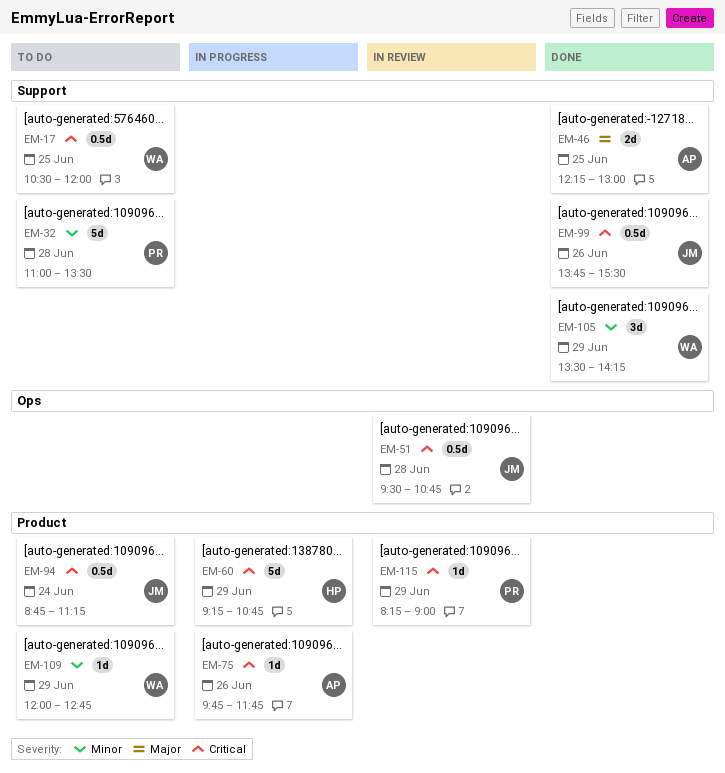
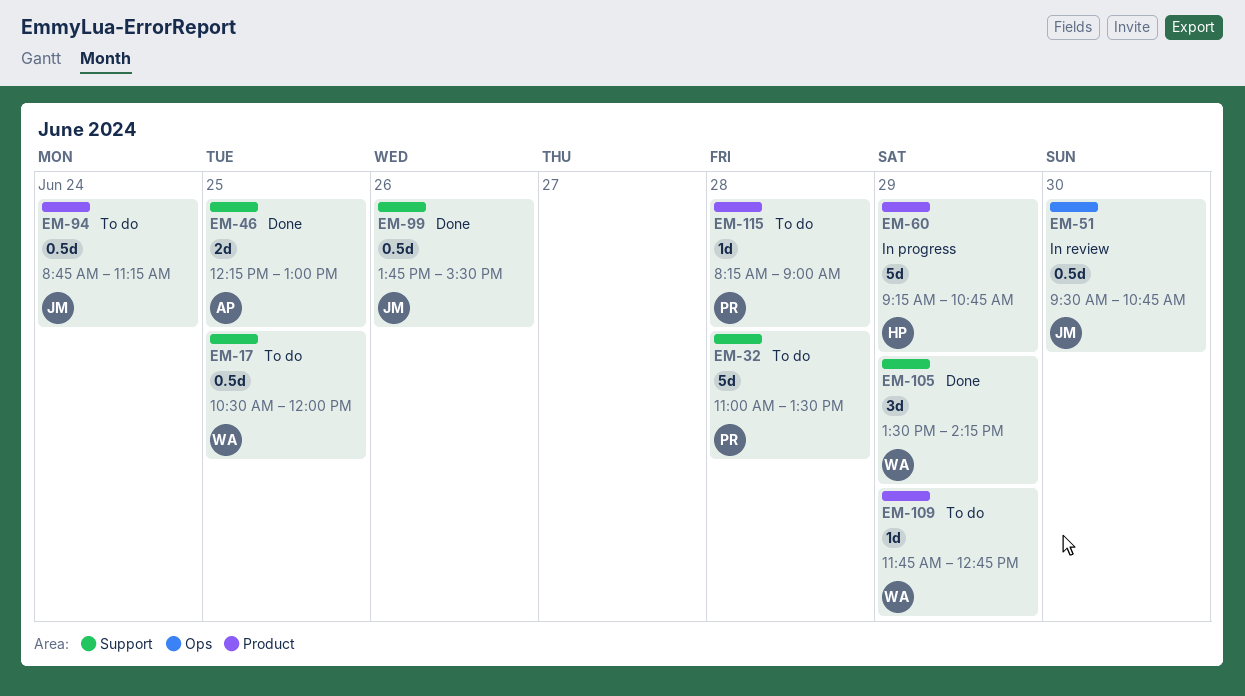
EM-51, day: Jun 28 -> Jun 30
EM-75: present -> none
EM-109, begins: 12:00 -> 11:45
EM-115, status: In review -> To do
EM-115, day: Jun 29 -> Jun 28

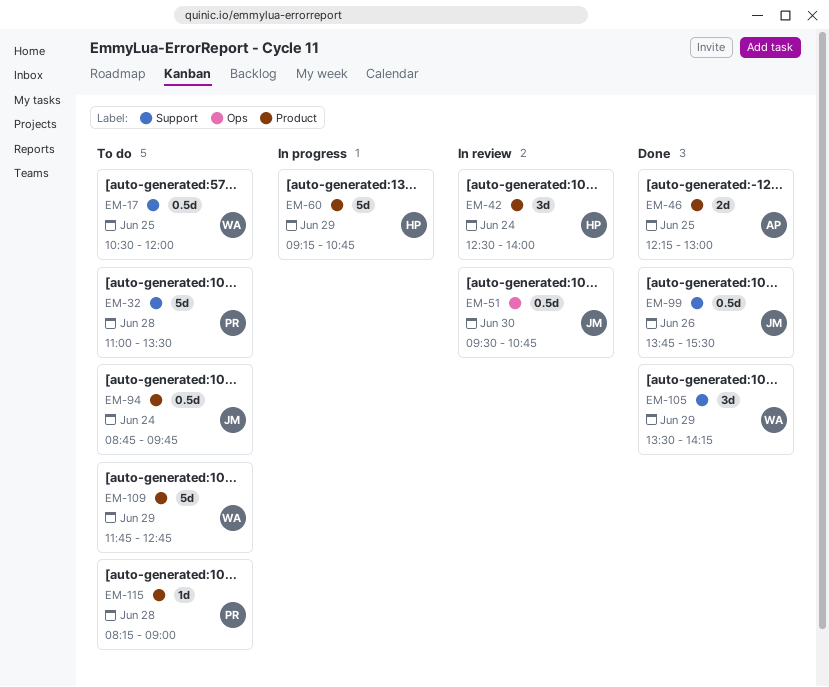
EM-42: none -> present
EM-46, label: Support -> Product
EM-94, ends: 11:15 -> 09:45
EM-109, estimate: 1d -> 5d

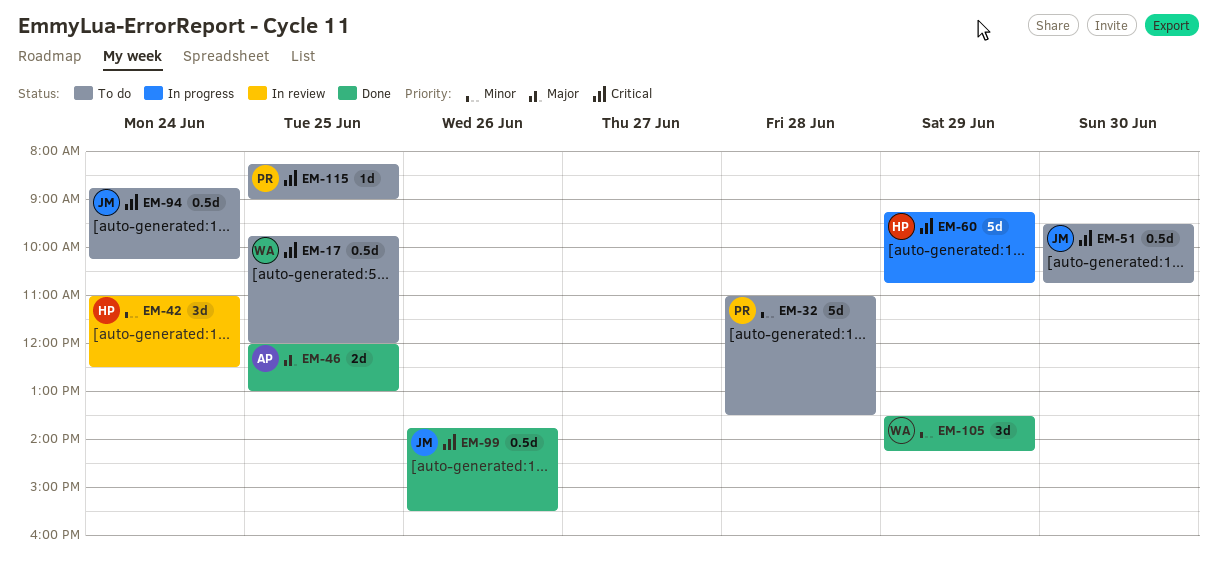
EM-17, begins: 10:30 -> 09:45
EM-42, begins: 12:30 -> 11:00
EM-42, ends: 14:00 -> 12:30
EM-46, begins: 12:15 -> 12:00
EM-51, status: In review -> To do
EM-94, ends: 09:45 -> 10:15
EM-109: present -> none
EM-115, day: Jun 28 -> Jun 25

